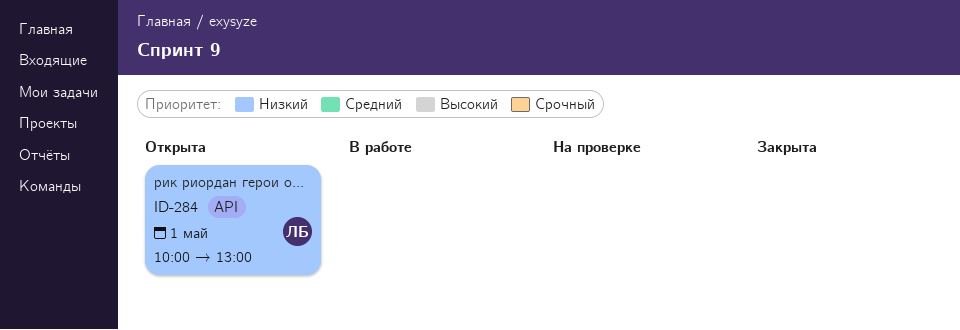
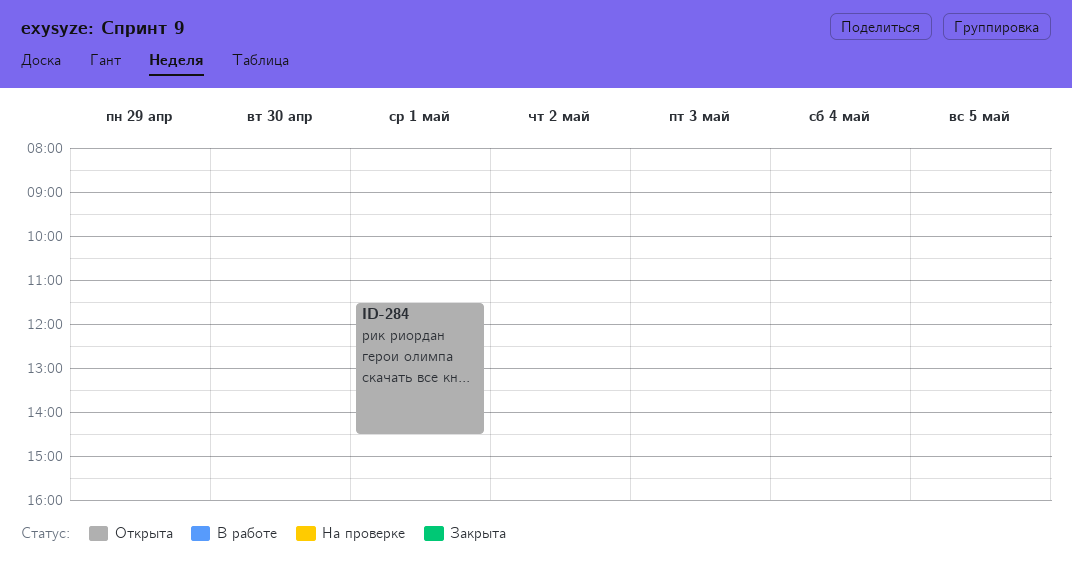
ID-284, begins: 10:00 -> 11:30
ID-284, ends: 13:00 -> 14:30

